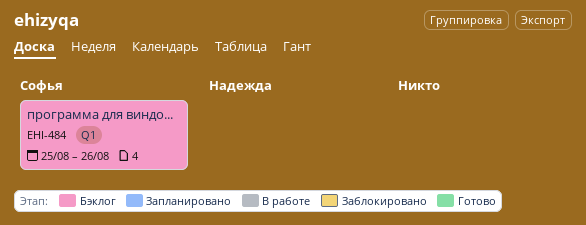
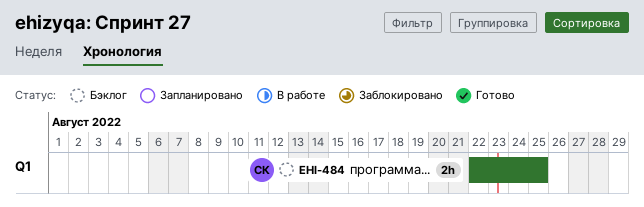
EHI-484, start: Aug 25 -> Aug 22
EHI-484, due: Aug 26 -> Aug 25

